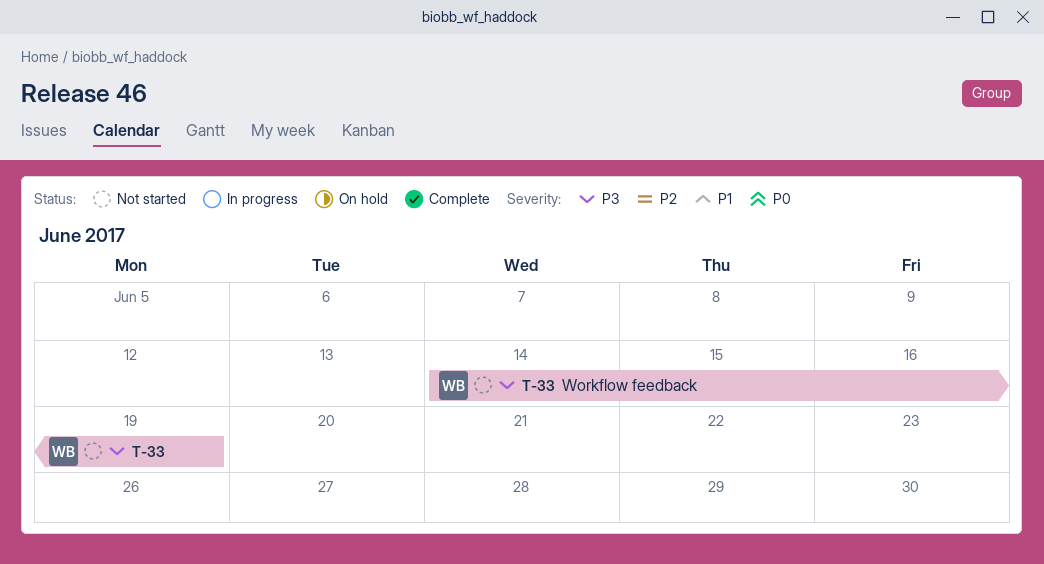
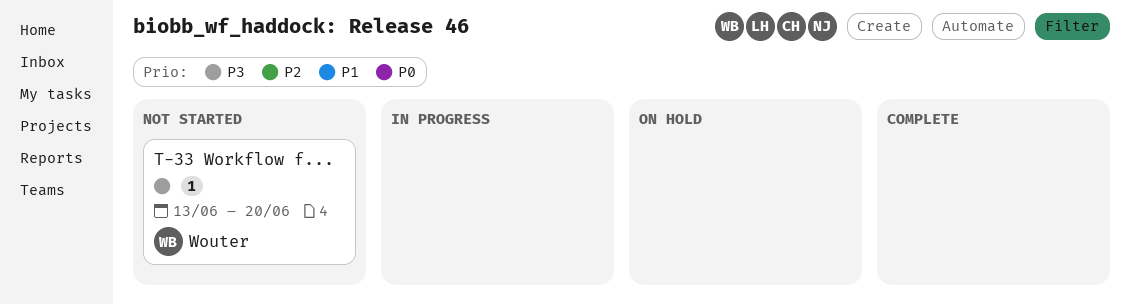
T-33, start: Jun 14 -> Jun 13
T-33, due: Jun 19 -> Jun 20

